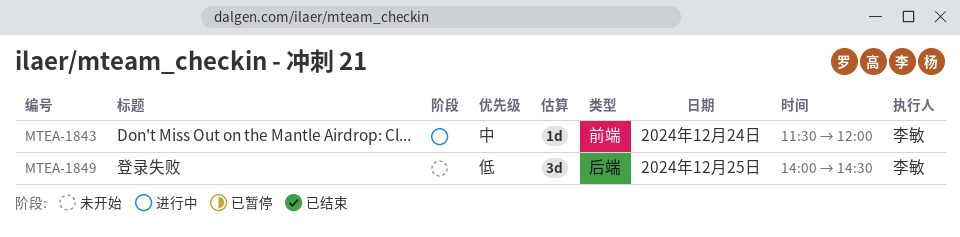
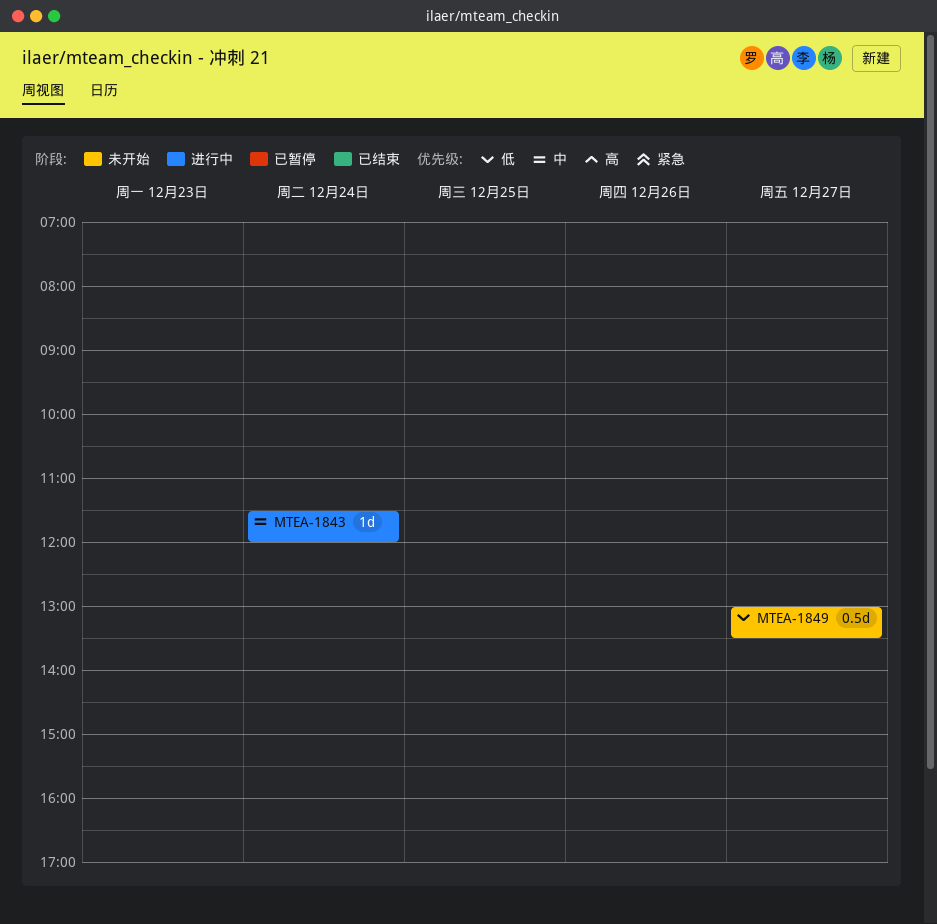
MTEA-1849, estimate: 3d -> 0.5d
MTEA-1849, day: Dec 25 -> Dec 27
MTEA-1849, begins: 14:00 -> 13:00
MTEA-1849, ends: 14:30 -> 13:30

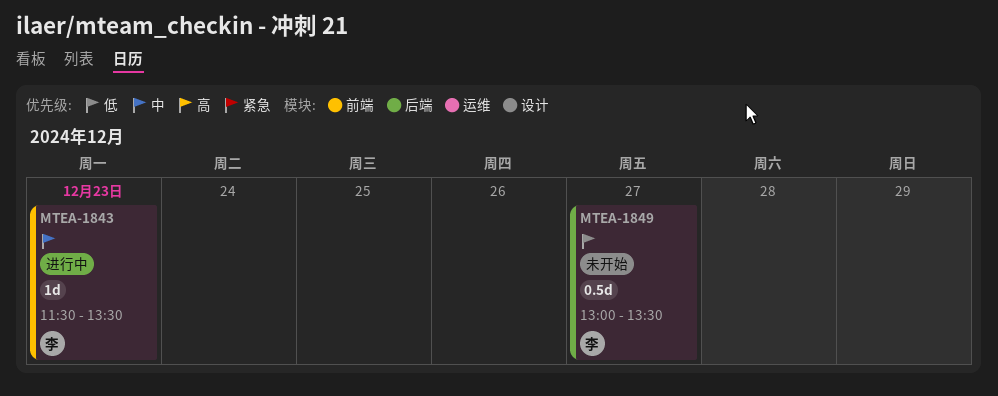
MTEA-1843, day: Dec 24 -> Dec 23
MTEA-1843, ends: 12:00 -> 13:30

